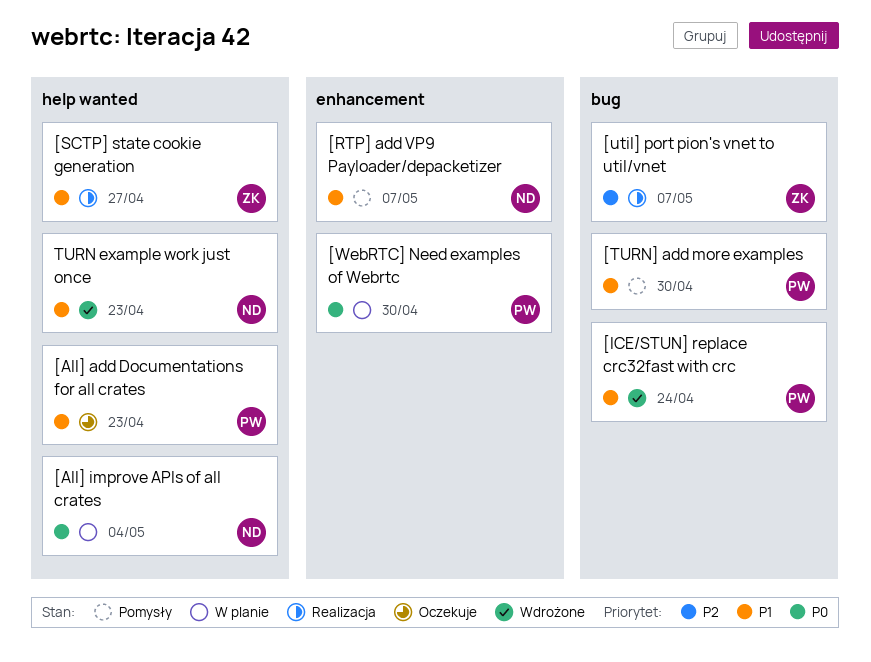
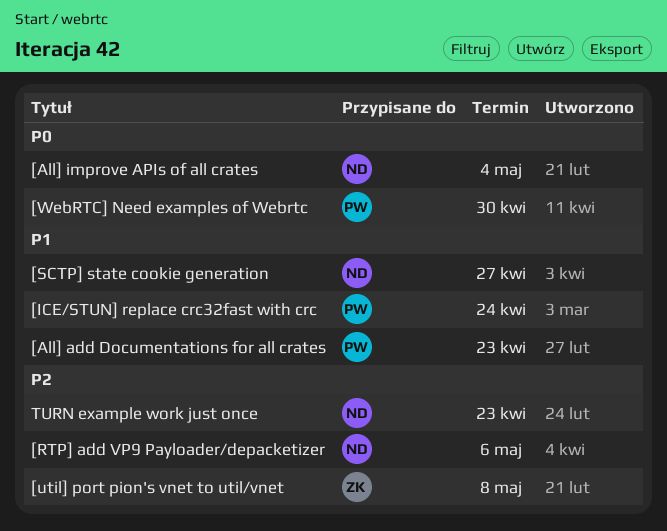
[RTP] add VP9 Payloader/depacketizer, priority: P1 -> P2
[RTP] add VP9 Payloader/depacketizer, due: May 7 -> May 6
[SCTP] state cookie generation, owner: ZK -> ND
[TURN] add more examples: present -> none
[util] port pion's vnet to util/vnet, due: May 7 -> May 8
TURN example work just once, priority: P1 -> P2

